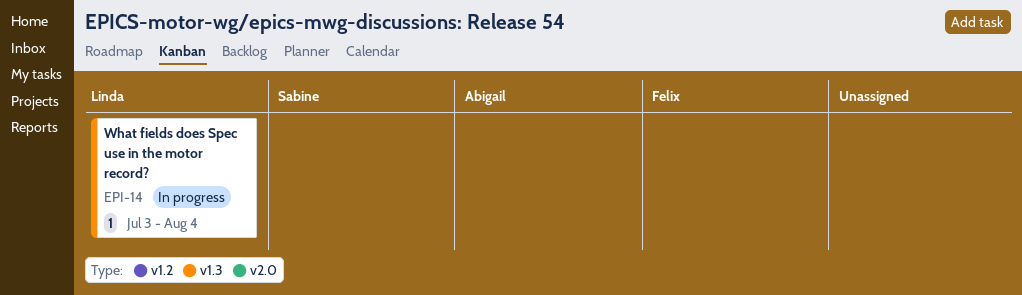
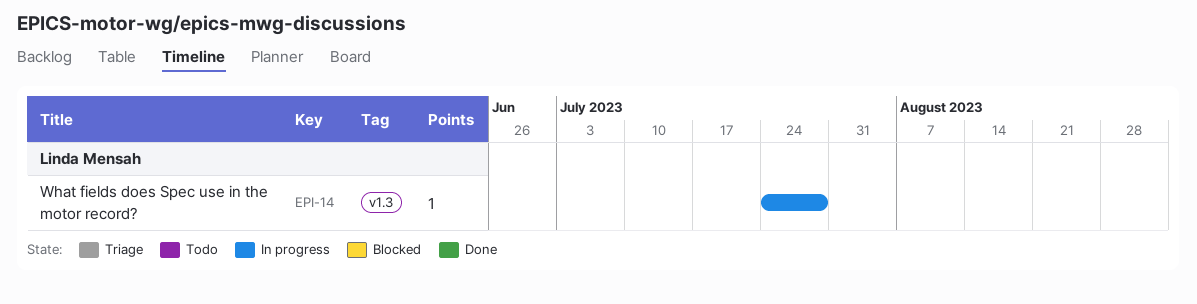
EPI-14, start: Jul 3 -> Jul 24
EPI-14, due: Aug 4 -> Jul 28

